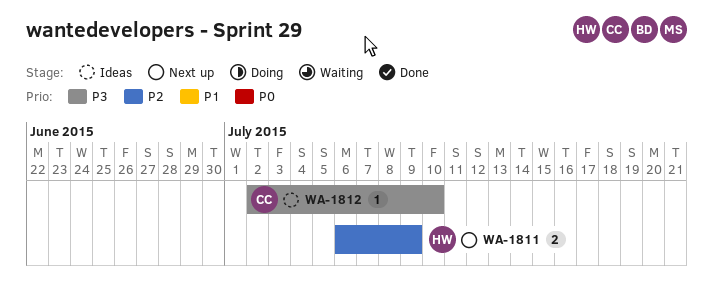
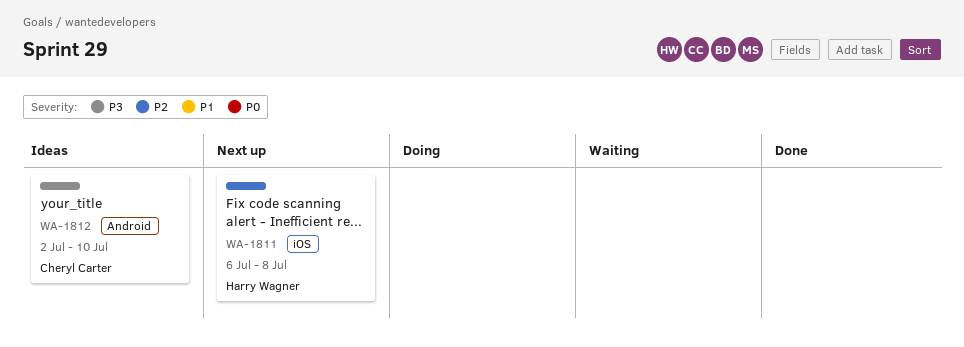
WA-1811, due: Jul 9 -> Jul 8

